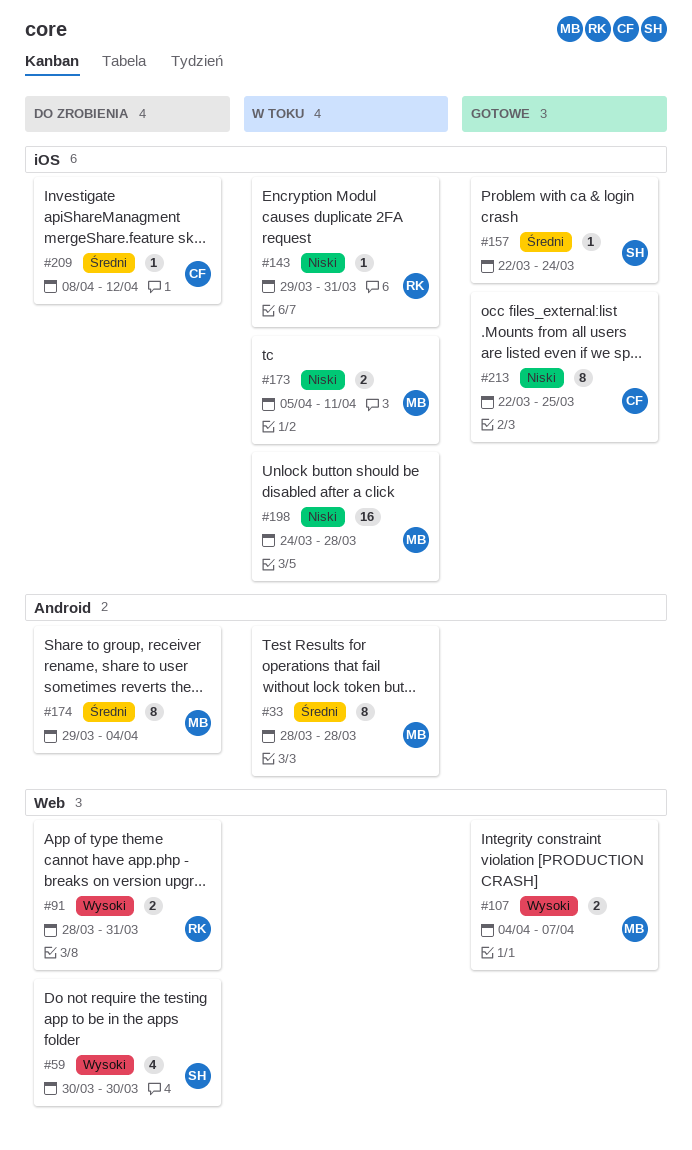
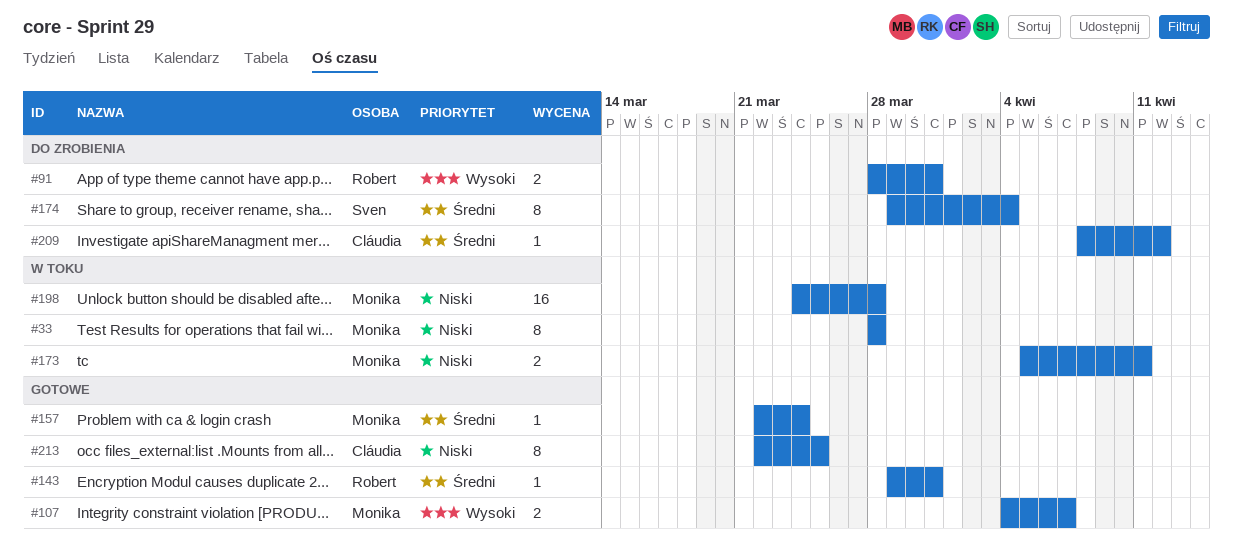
#33, priority: Średni -> Niski
#59: present -> none
#143, status: W toku -> Gotowe
#143, priority: Niski -> Średni
#157, owner: Sven -> Monika
#174, owner: Monika -> Sven

